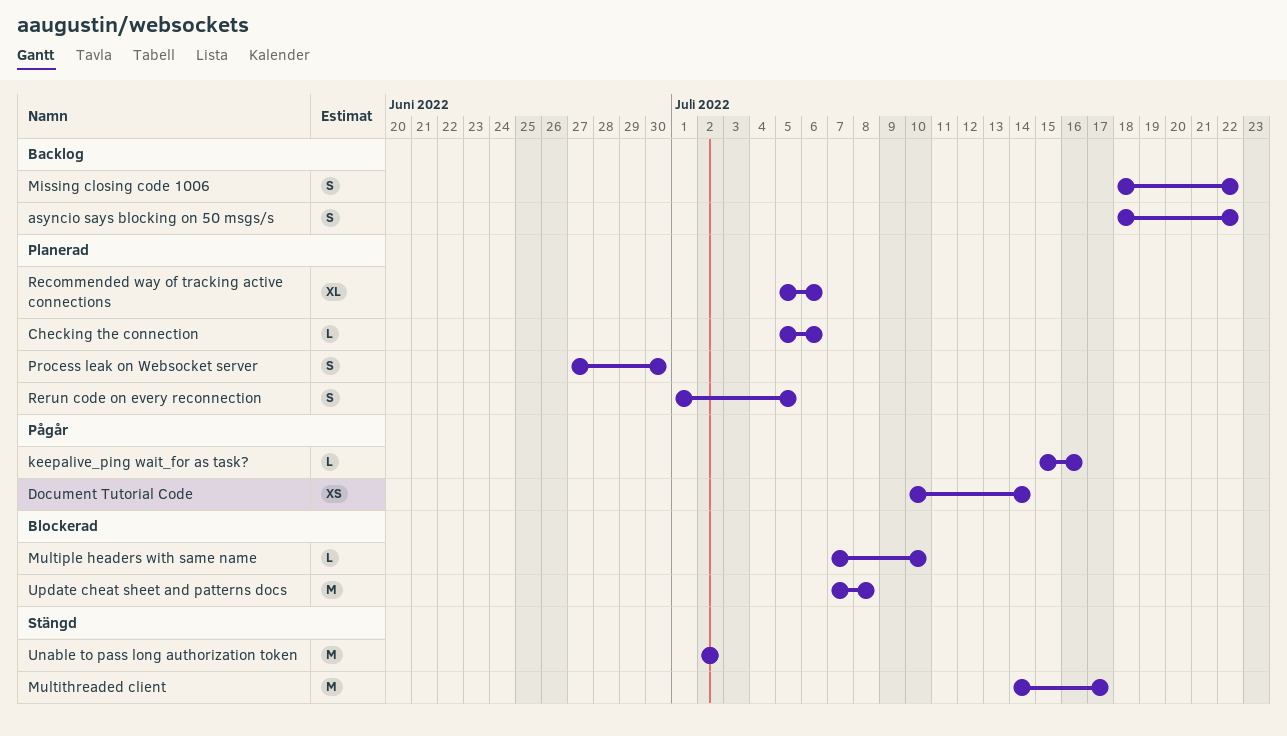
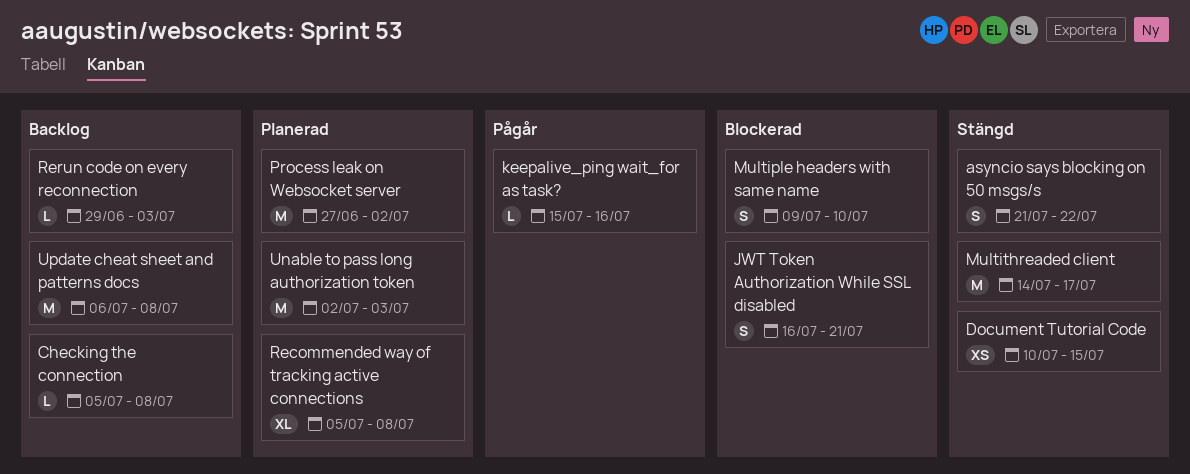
asyncio says blocking on 50 msgs/s, status: Backlog -> Stängd
asyncio says blocking on 50 msgs/s, start: Jul 18 -> Jul 21
Checking the connection, status: Planerad -> Backlog
Checking the connection, due: Jul 6 -> Jul 8
Document Tutorial Code, status: Pågår -> Stängd
Document Tutorial Code, due: Jul 14 -> Jul 15
JWT Token Authorization While SSL disabled: none -> present
Missing closing code 1006: present -> none
Multiple headers with same name, estimate: L -> S
Multiple headers with same name, start: Jul 7 -> Jul 9
Process leak on Websocket server, estimate: S -> M
Process leak on Websocket server, due: Jun 30 -> Jul 2
Recommended way of tracking active connections, due: Jul 6 -> Jul 8
Rerun code on every reconnection, status: Planerad -> Backlog
Rerun code on every reconnection, estimate: S -> L
Rerun code on every reconnection, start: Jul 1 -> Jun 29
Rerun code on every reconnection, due: Jul 5 -> Jul 3
Unable to pass long authorization token, status: Stängd -> Planerad
Unable to pass long authorization token, due: Jul 2 -> Jul 3
Update cheat sheet and patterns docs, status: Blockerad -> Backlog
Update cheat sheet and patterns docs, start: Jul 7 -> Jul 6

